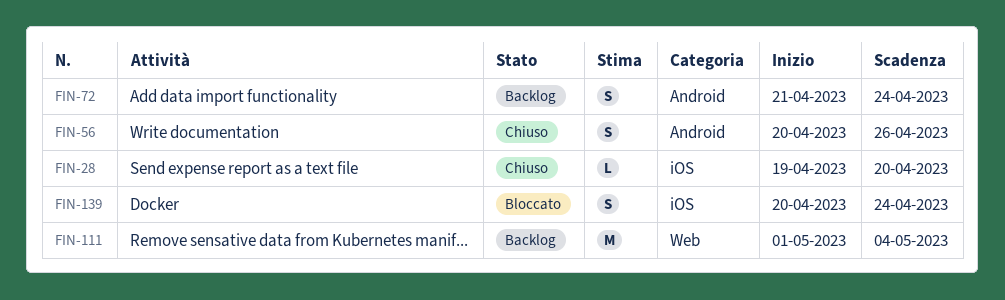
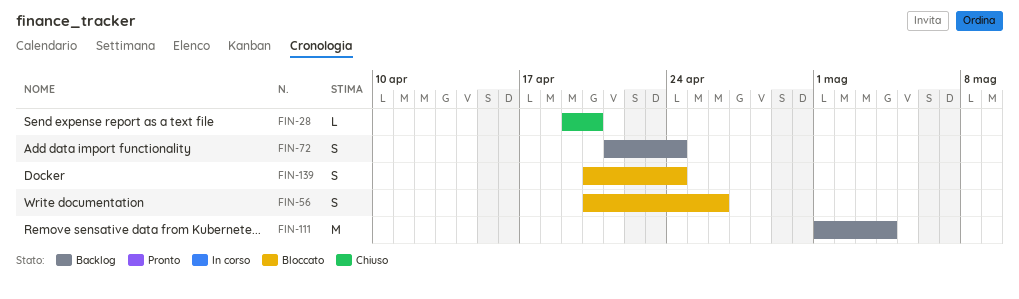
FIN-56, status: Chiuso -> Bloccato

